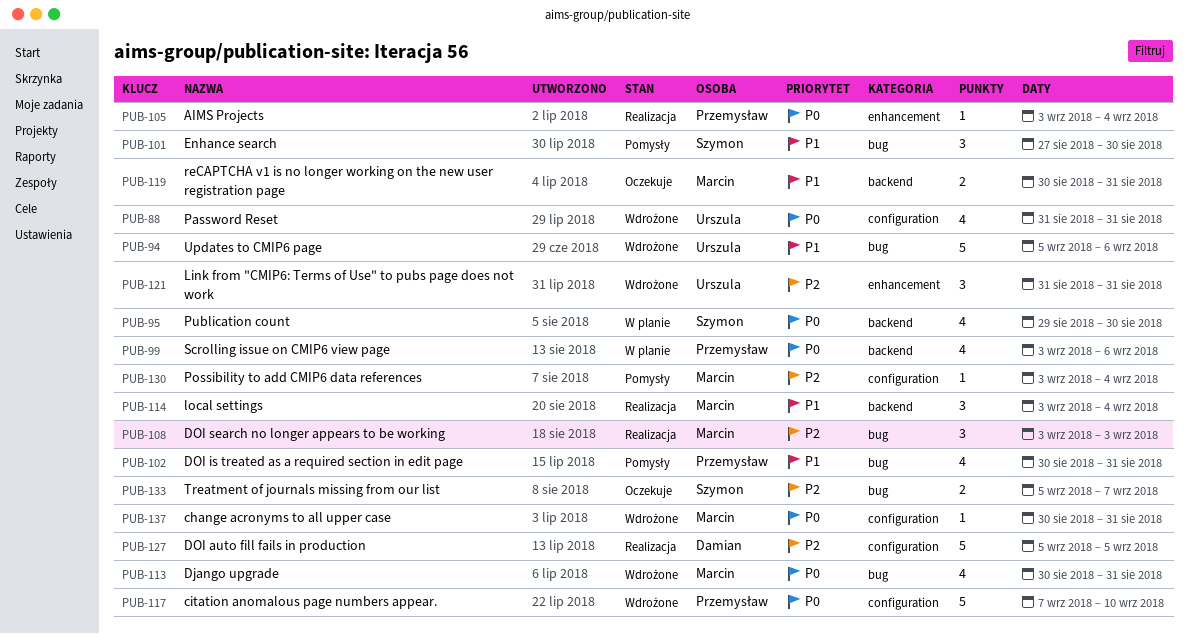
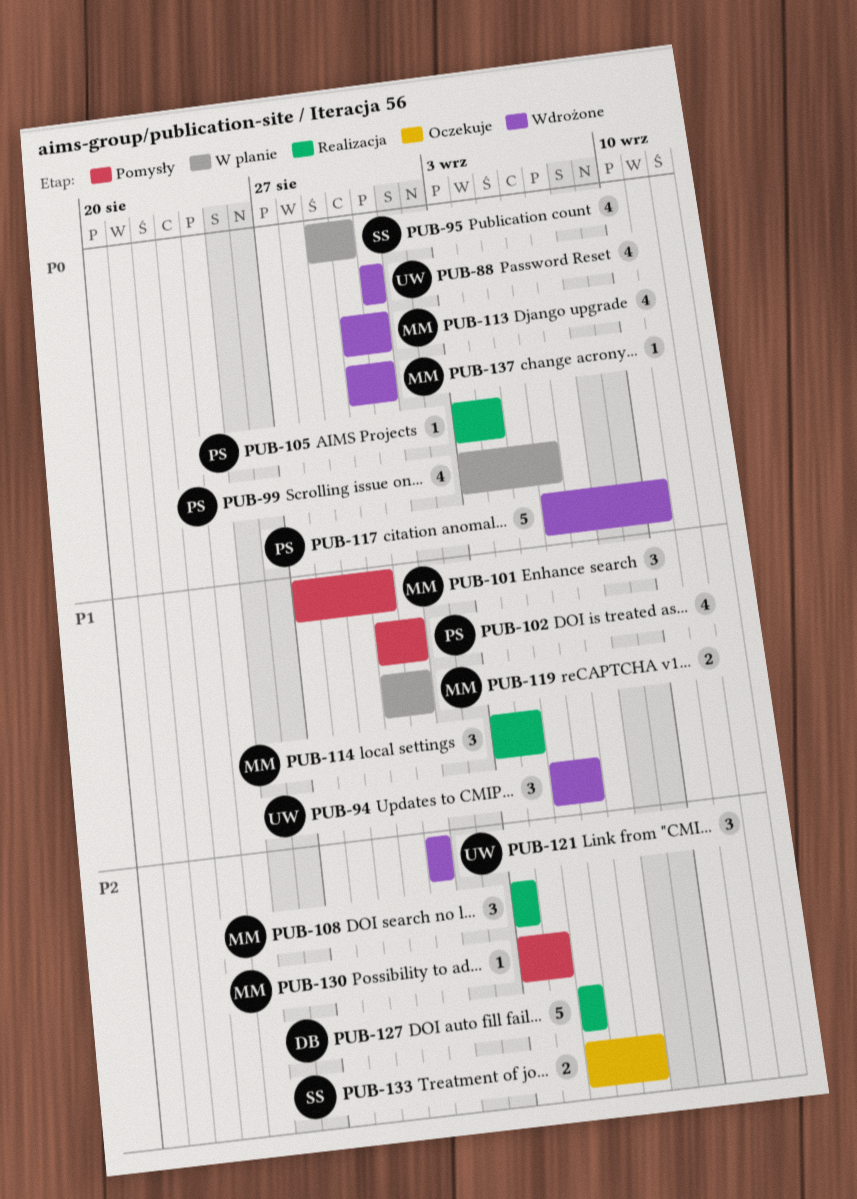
PUB-94, estimate: 5 -> 3
PUB-101, owner: Szymon -> Marcin
PUB-117, start: Sep 7 -> Sep 6
PUB-119, status: Oczekuje -> W planie

